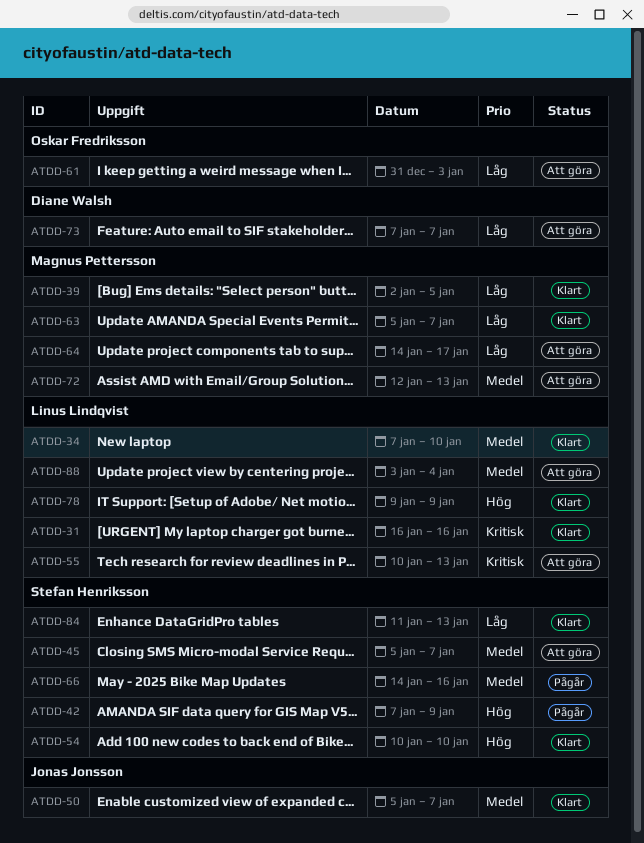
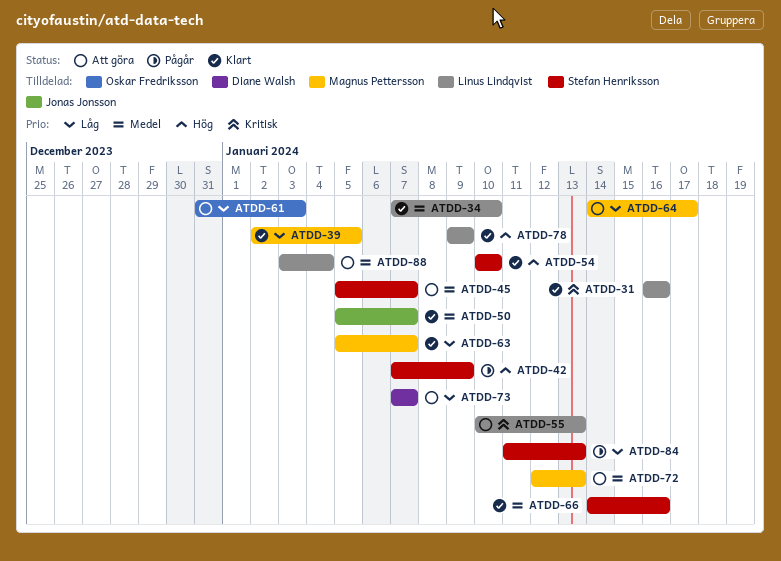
ATDD-66, status: Pågår -> Klart
ATDD-84, status: Klart -> Pågår

